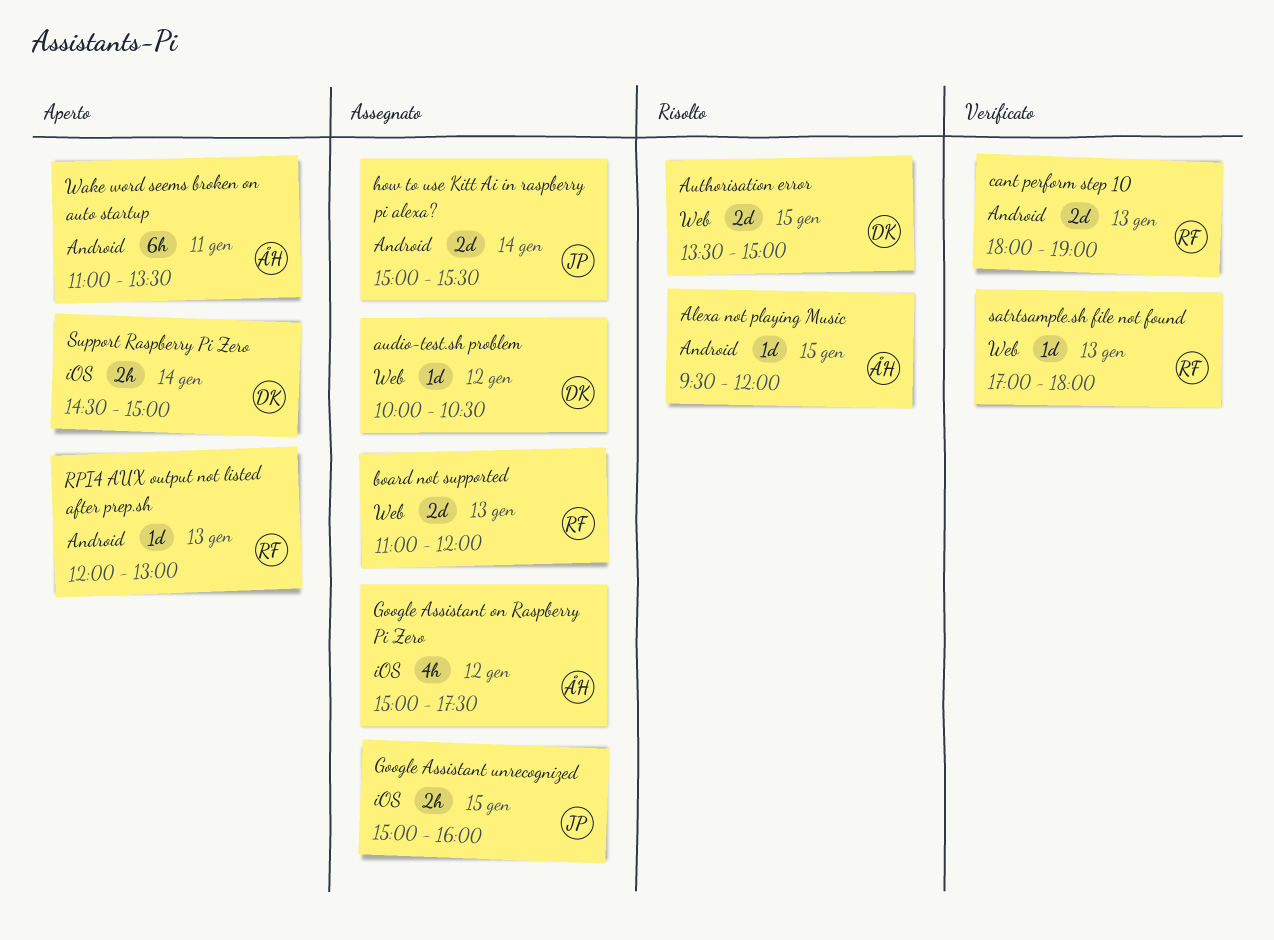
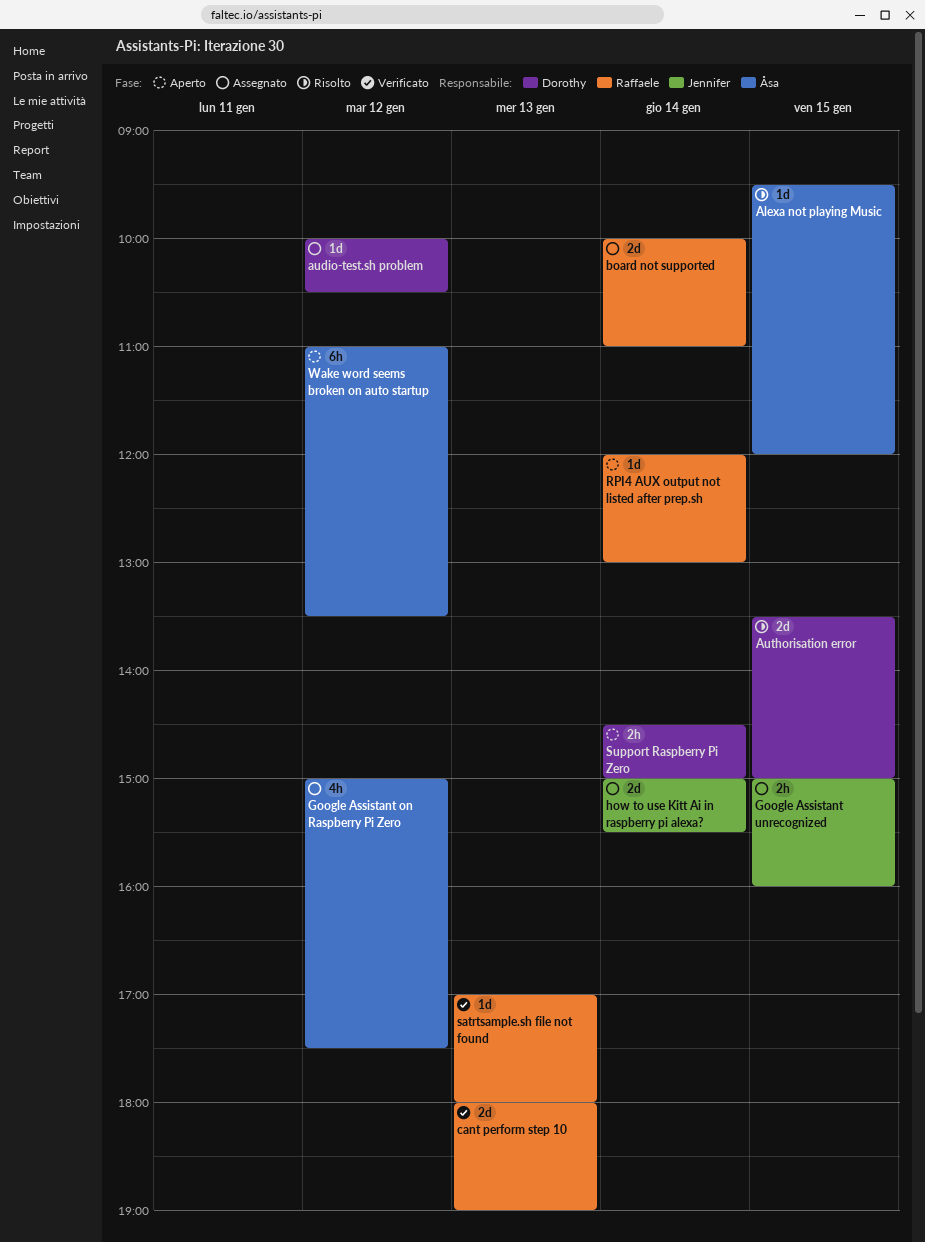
board not supported, day: Jan 13 -> Jan 14
board not supported, begins: 11:00 -> 10:00
board not supported, ends: 12:00 -> 11:00
RPI4 AUX output not listed after prep.sh, day: Jan 13 -> Jan 14
Wake word seems broken on auto startup, day: Jan 11 -> Jan 12

